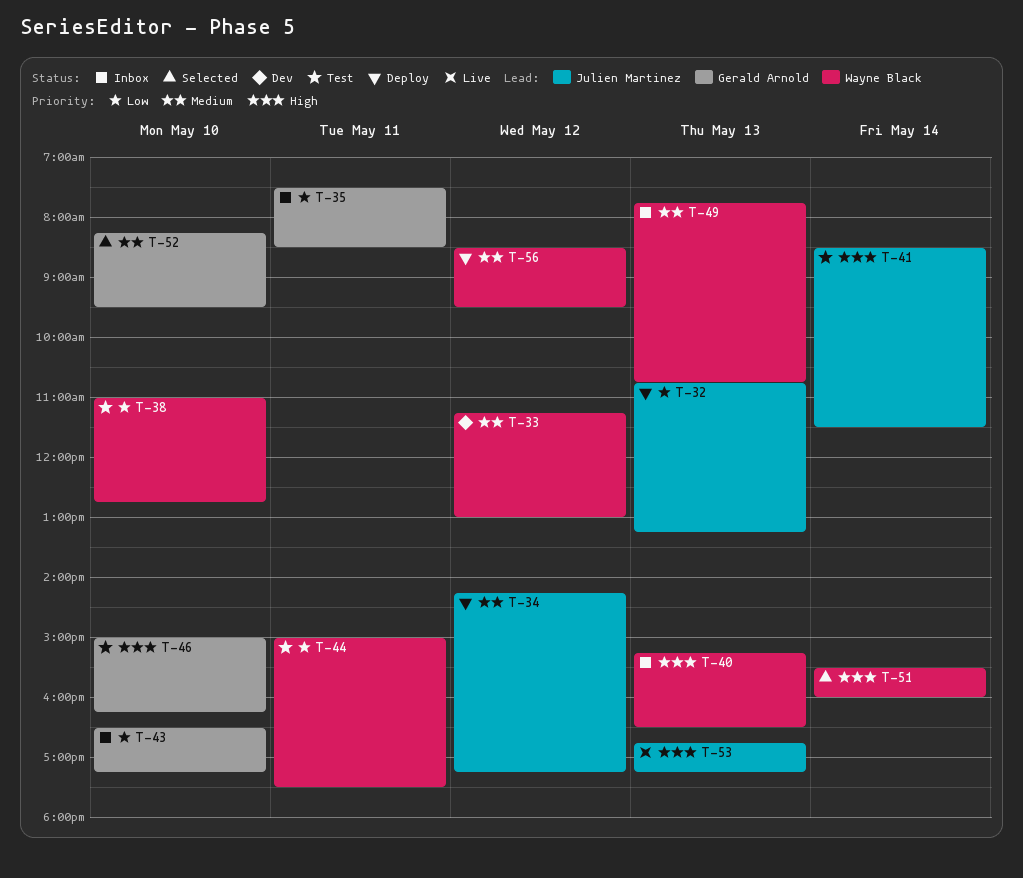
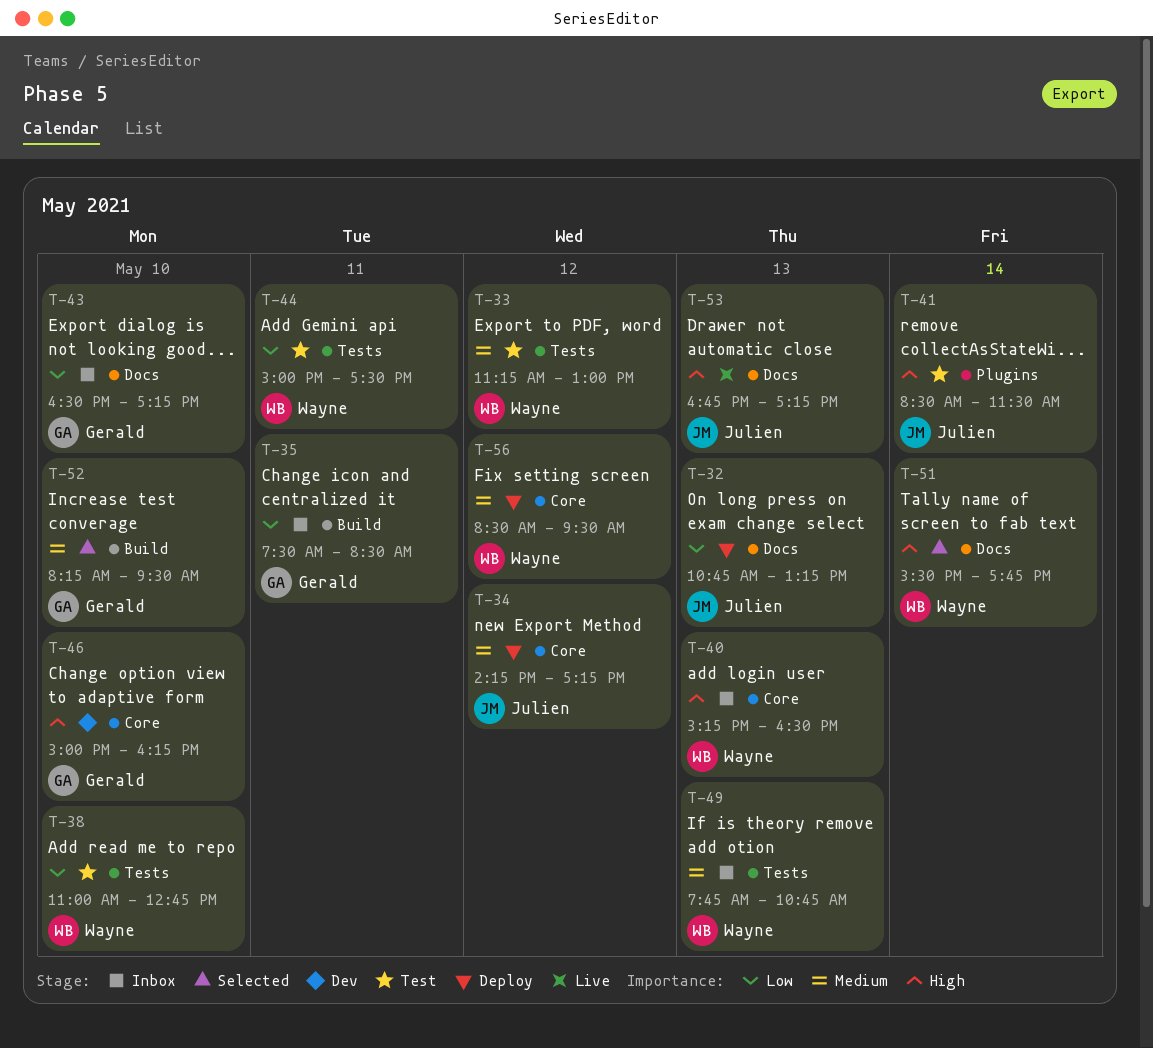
T-33, status: Dev -> Test
T-46, status: Test -> Dev
T-51, ends: 16:00 -> 17:45

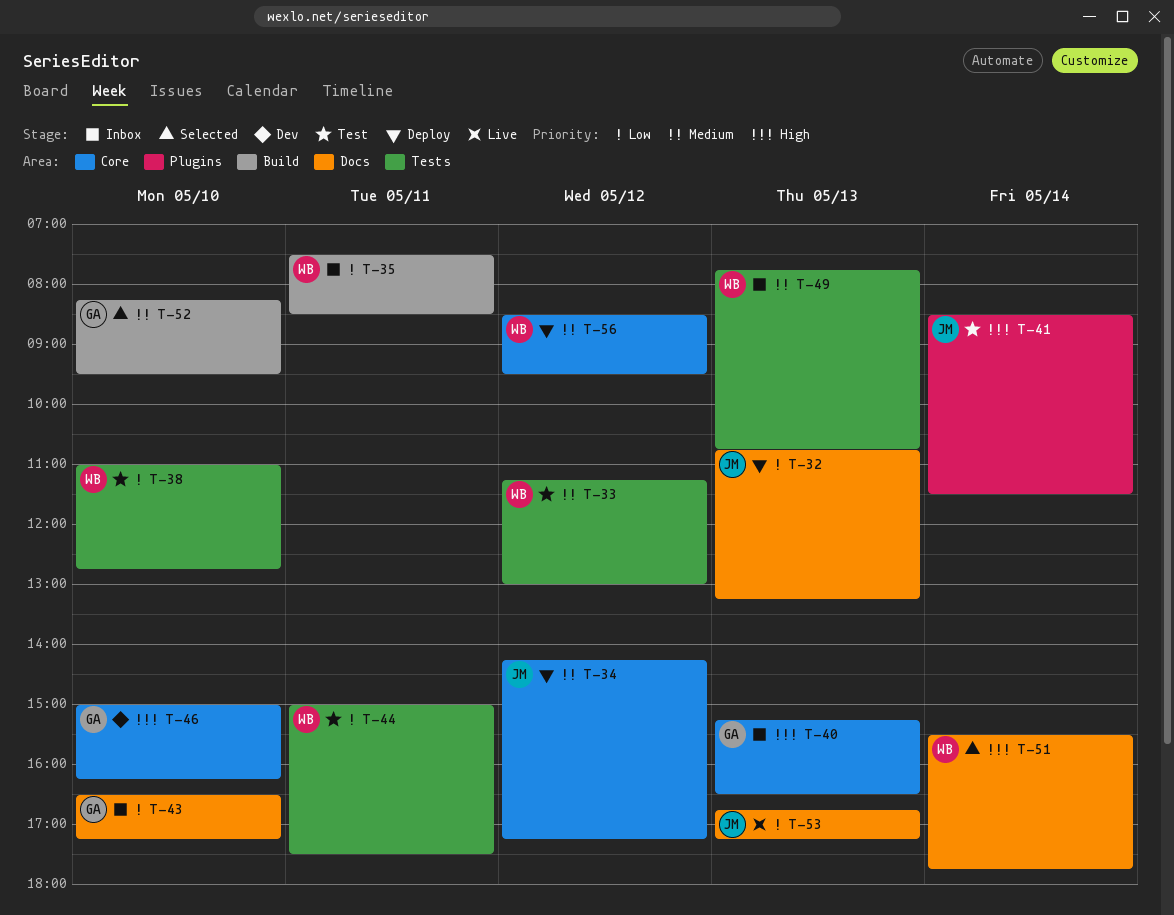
T-35, owner: Gerald -> Wayne
T-40, owner: Wayne -> Gerald
T-53, priority: High -> Low

